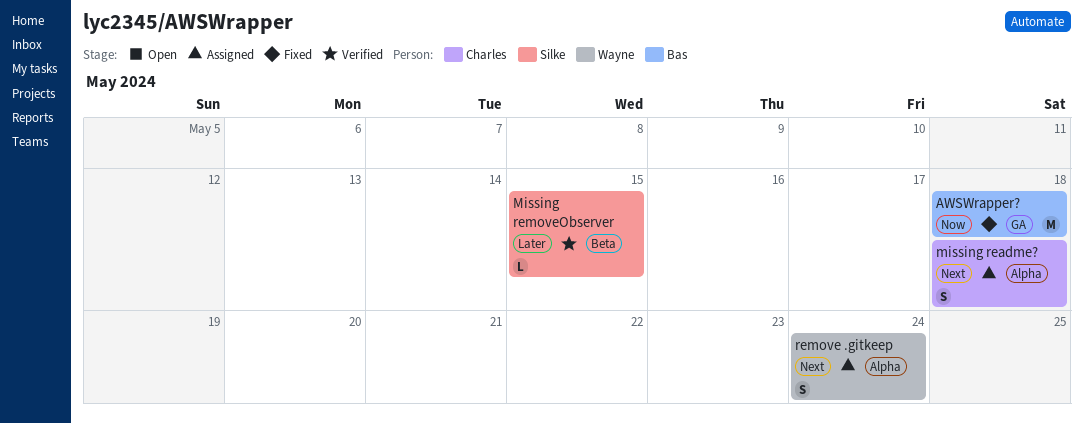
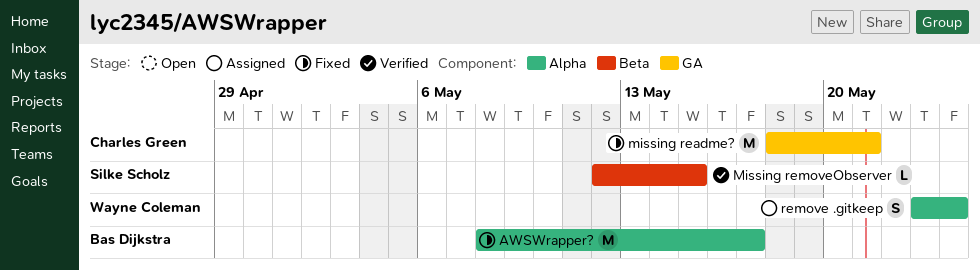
AWSWrapper?, label: GA -> Alpha
AWSWrapper?, due: May 18 -> May 17
missing readme?, status: Assigned -> Fixed
missing readme?, label: Alpha -> GA
missing readme?, estimate: S -> M
missing readme?, due: May 18 -> May 21

